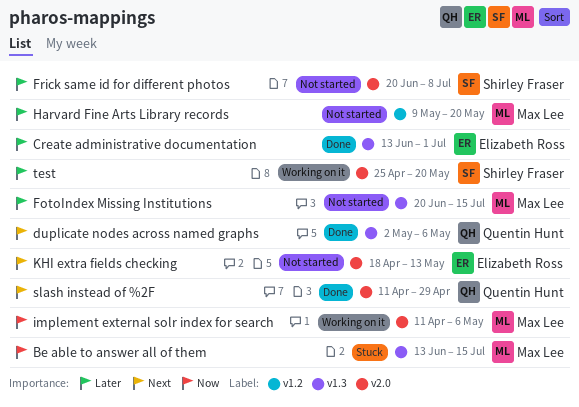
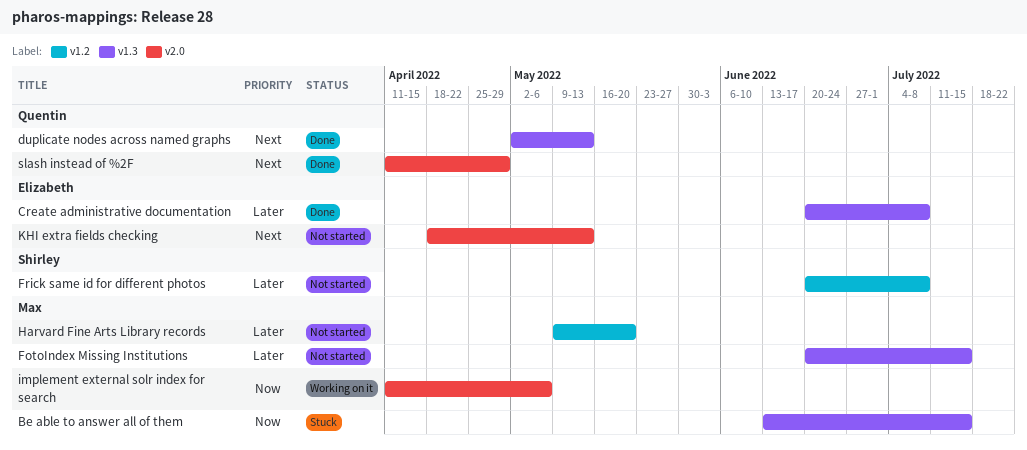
Create administrative documentation, start: Jun 13 -> Jun 20
Create administrative documentation, due: Jul 1 -> Jul 8
duplicate nodes across named graphs, due: May 6 -> May 13
Frick same id for different photos, label: v2.0 -> v1.2
test: present -> none

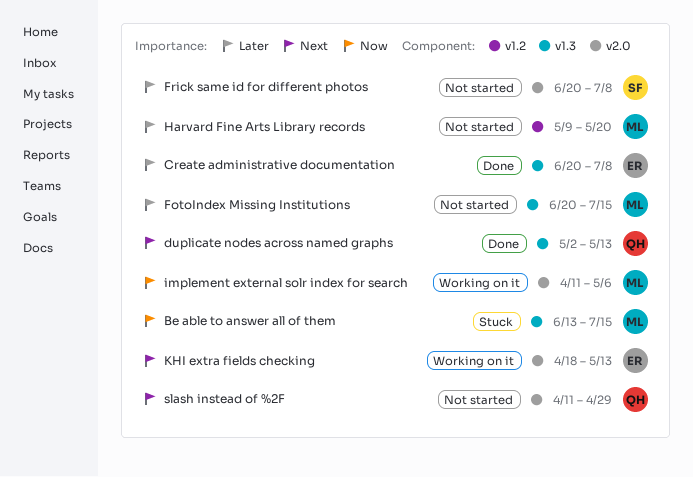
Frick same id for different photos, label: v1.2 -> v2.0
KHI extra fields checking, status: Not started -> Working on it
slash instead of %2F, status: Done -> Not started

